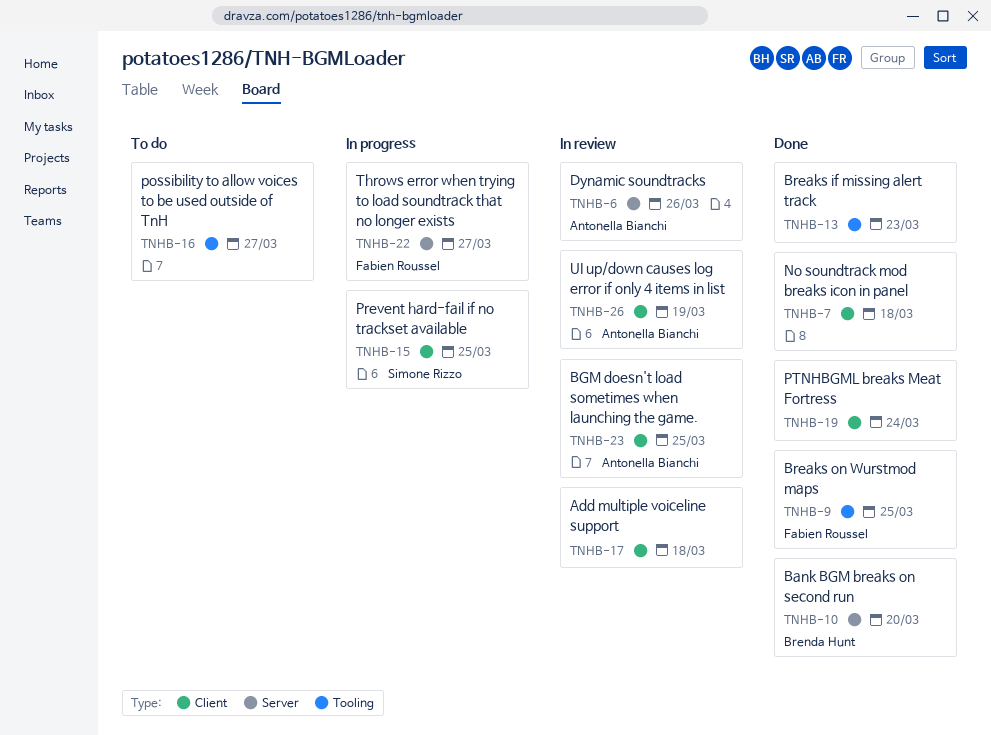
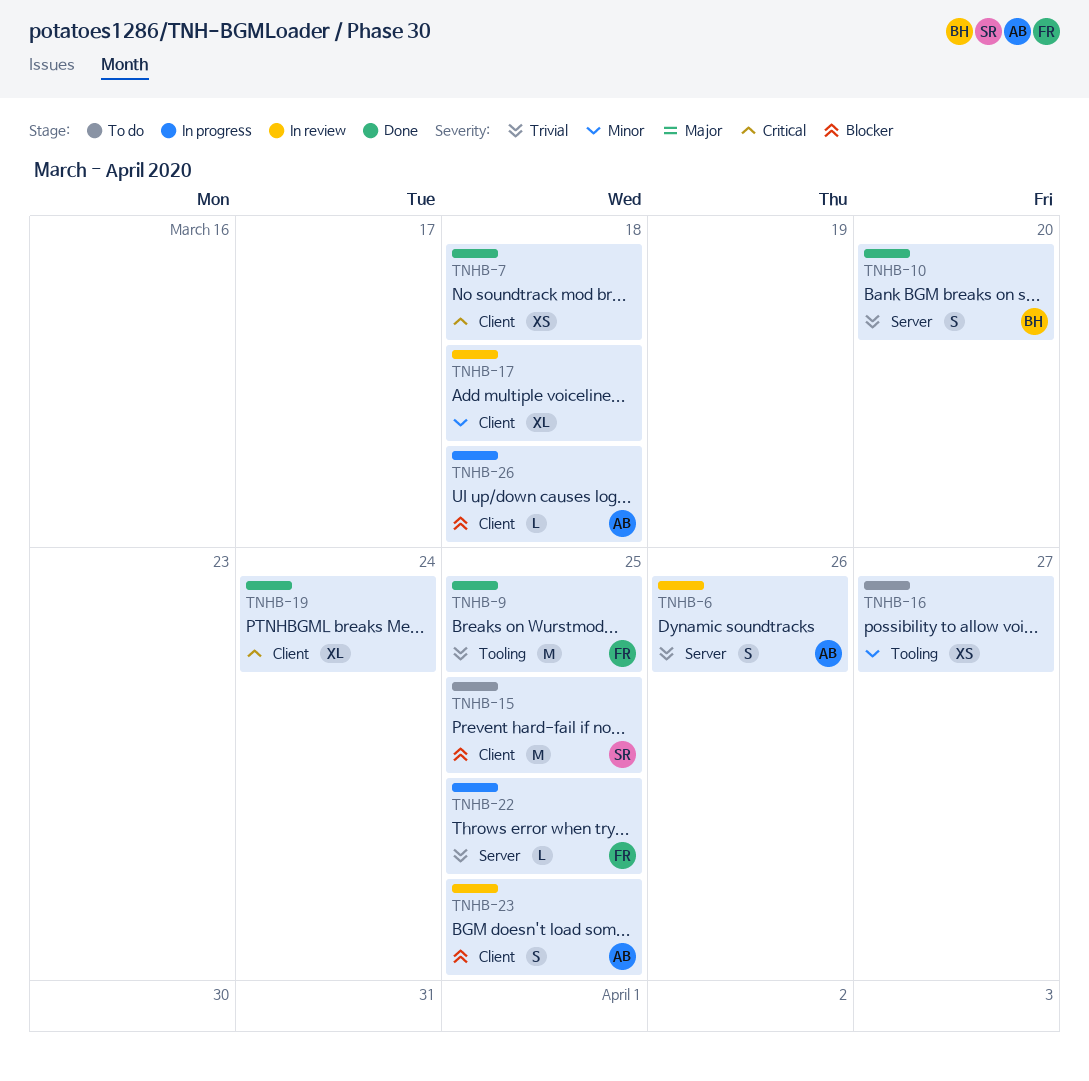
TNHB-13: present -> none
TNHB-15, status: In progress -> To do
TNHB-22, due: Mar 27 -> Mar 25
TNHB-26, status: In review -> In progress
TNHB-26, due: Mar 19 -> Mar 18

